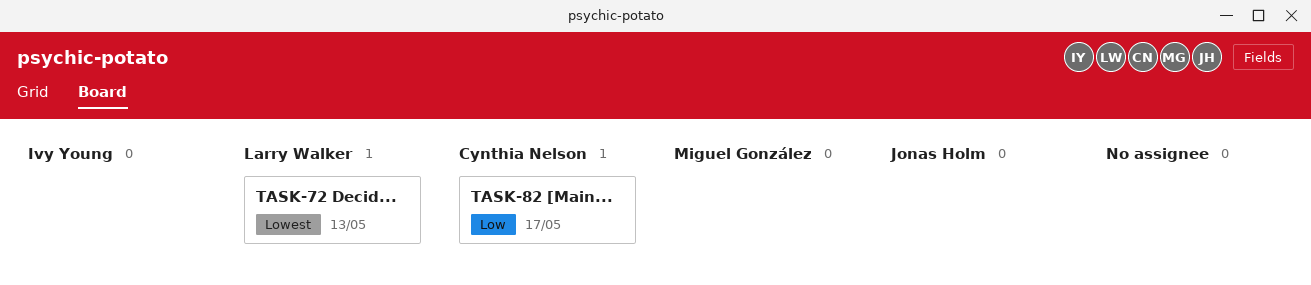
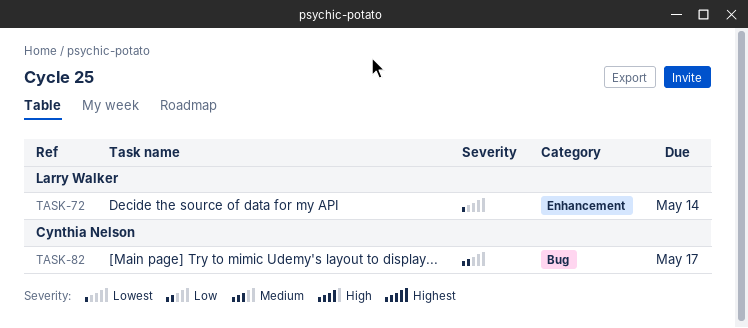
TASK-72, due: May 13 -> May 14

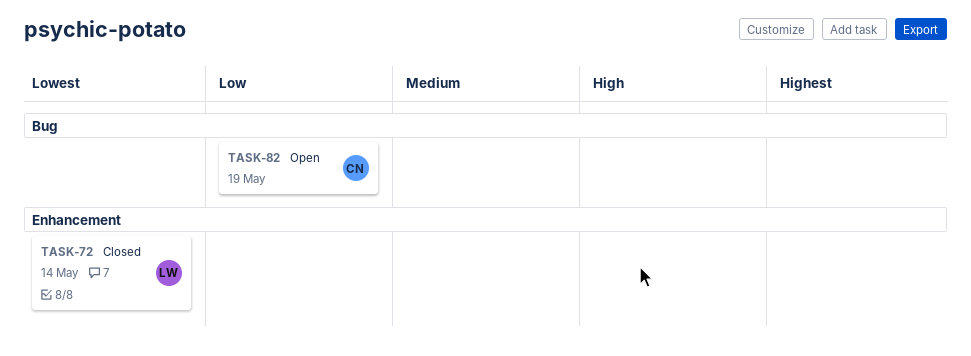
TASK-82, due: May 17 -> May 19

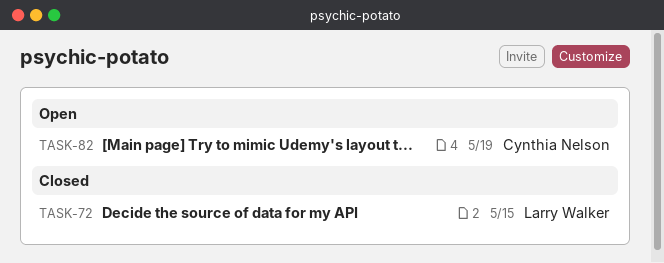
TASK-72, due: May 14 -> May 15

